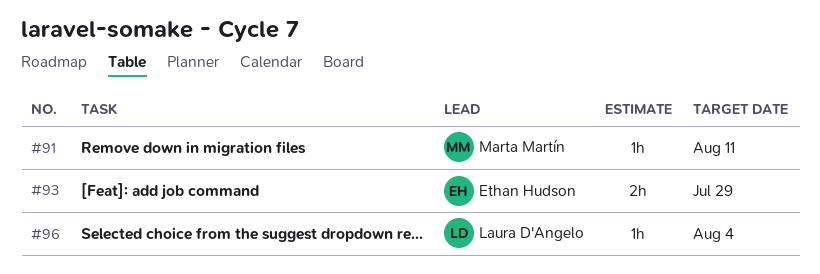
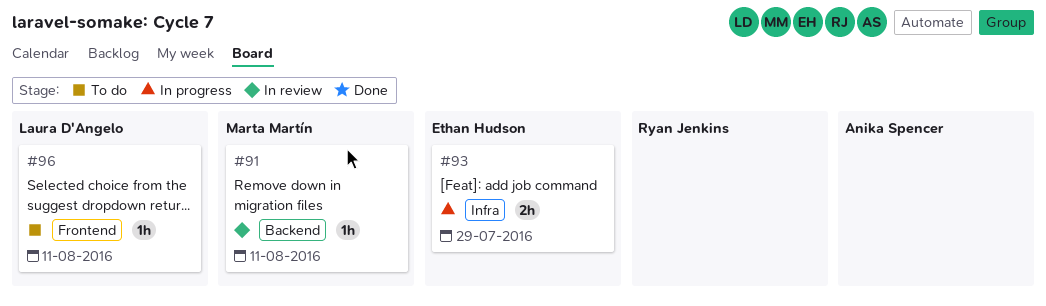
#96, due: Aug 4 -> Aug 11

